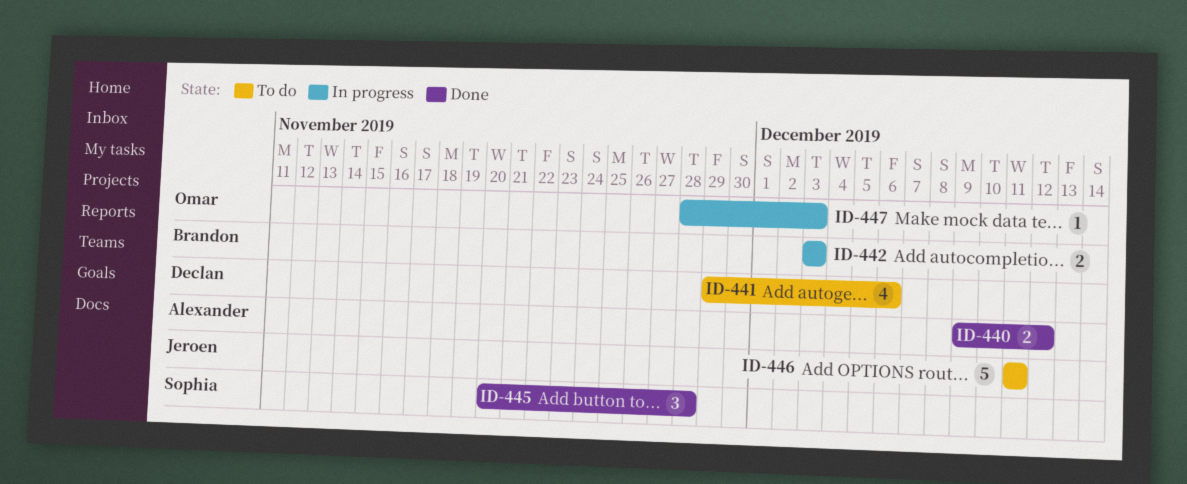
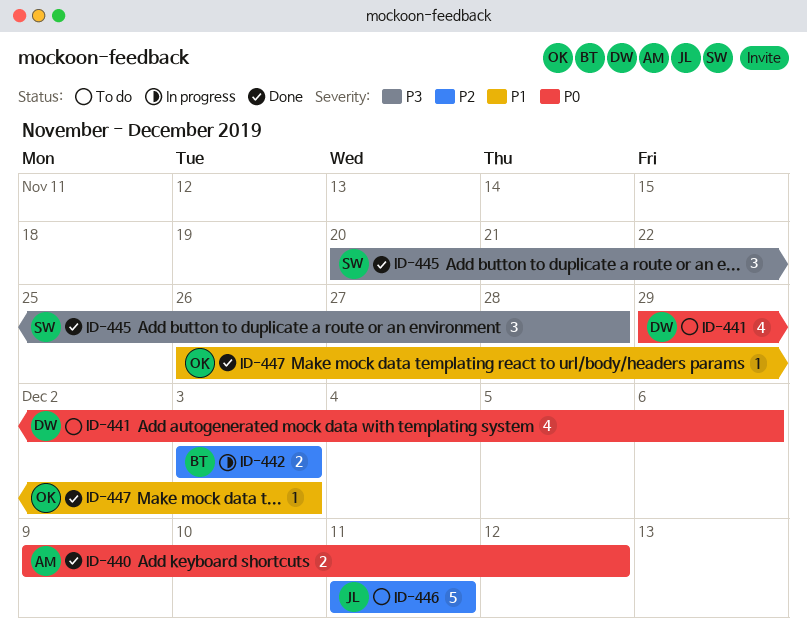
ID-447, status: In progress -> Done
ID-447, start: Nov 28 -> Nov 26

